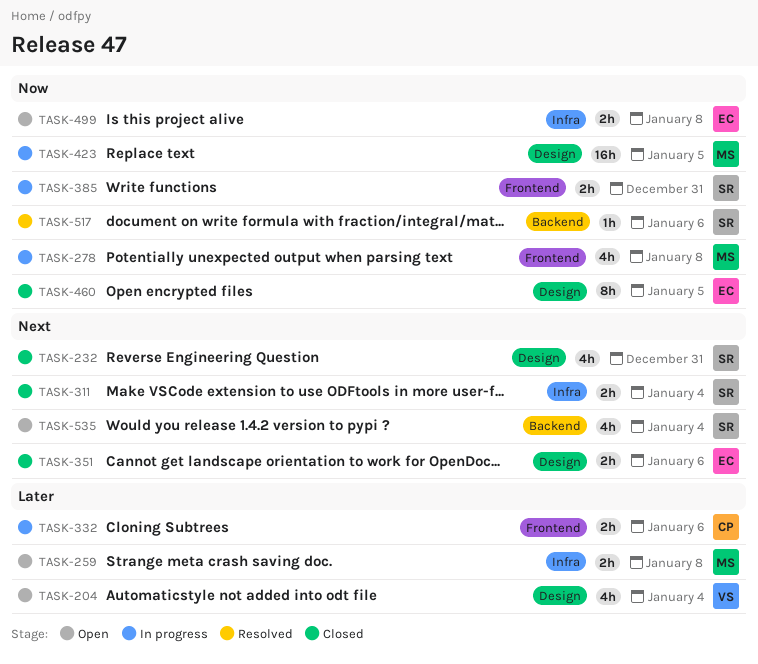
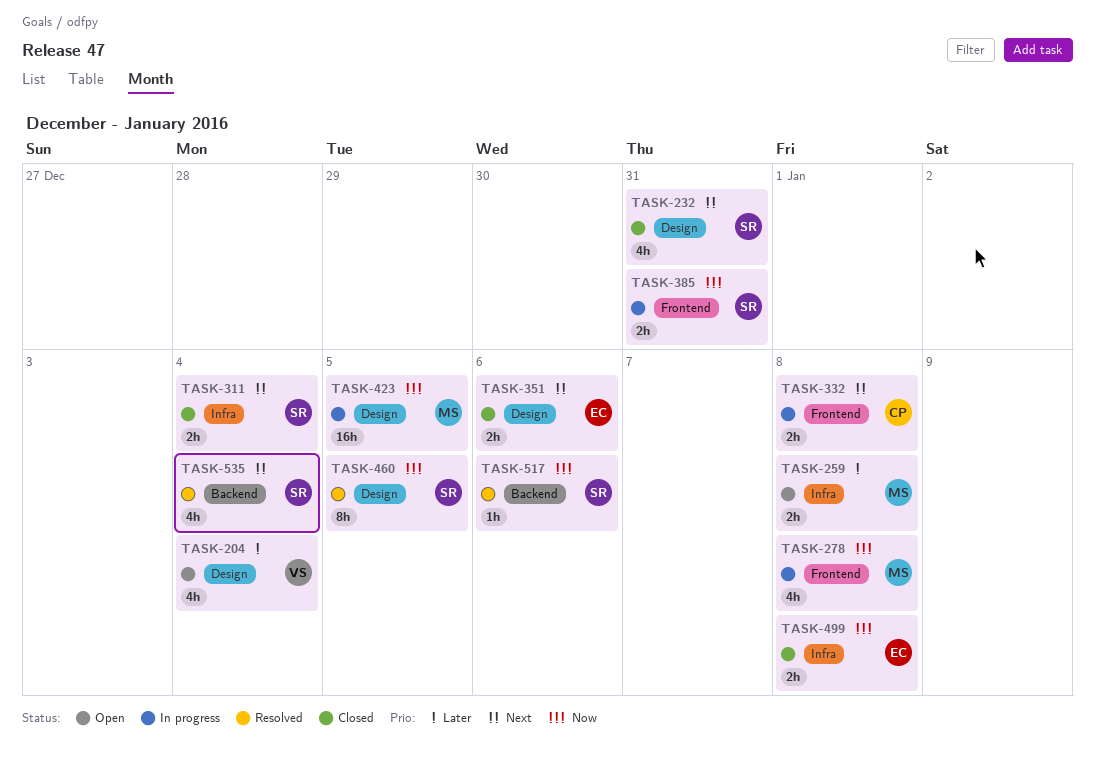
TASK-332, priority: Later -> Next
TASK-332, due: Jan 6 -> Jan 8
TASK-460, status: Closed -> Resolved
TASK-460, owner: EC -> SR
TASK-499, status: Open -> Closed
TASK-535, status: Open -> Resolved

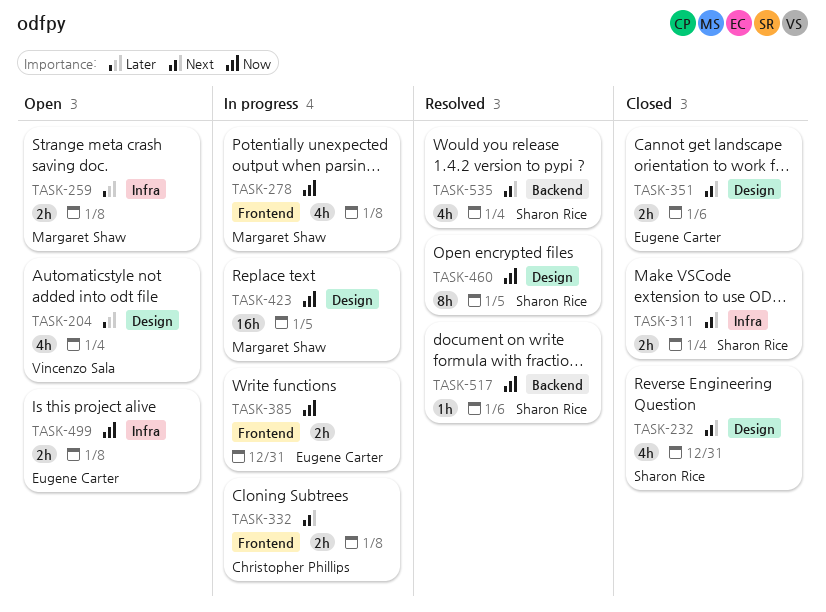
TASK-385, owner: Sharon Rice -> Eugene Carter
TASK-499, status: Closed -> Open

